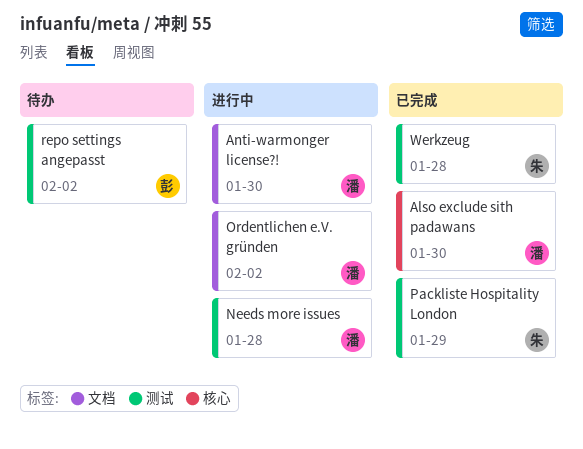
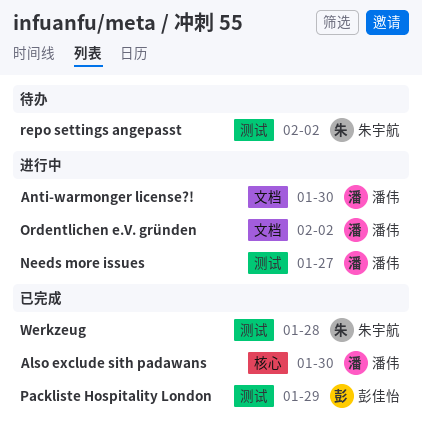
Needs more issues, due: Jan 28 -> Jan 27
Packliste Hospitality London, owner: 朱宇航 -> 彭佳怡
repo settings angepasst, owner: 彭佳怡 -> 朱宇航

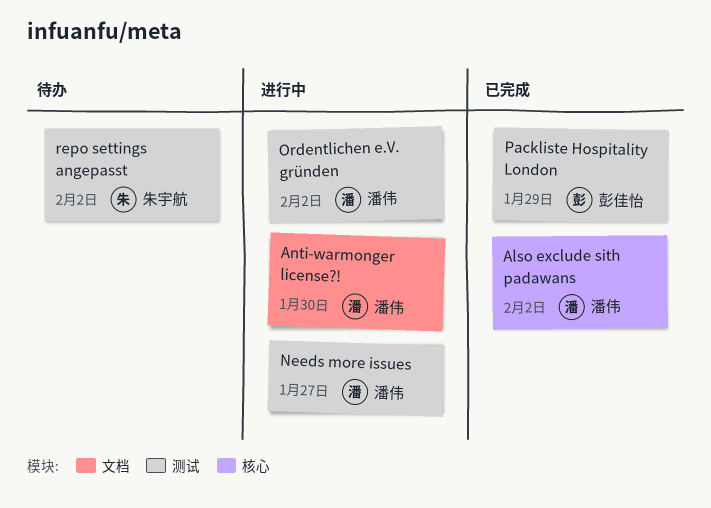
Also exclude sith padawans, due: Jan 30 -> Feb 2
Ordentlichen e.V. gründen, label: 文档 -> 测试
Werkzeug: present -> none

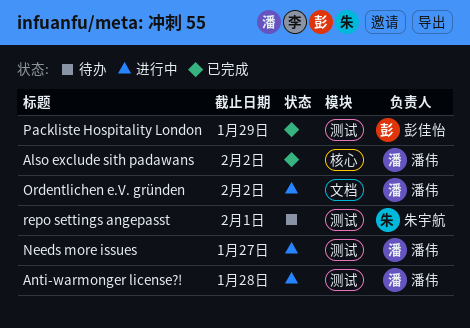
Anti-warmonger license?!, label: 文档 -> 测试
Anti-warmonger license?!, due: Jan 30 -> Jan 28
Ordentlichen e.V. gründen, label: 测试 -> 文档
repo settings angepasst, due: Feb 2 -> Feb 1

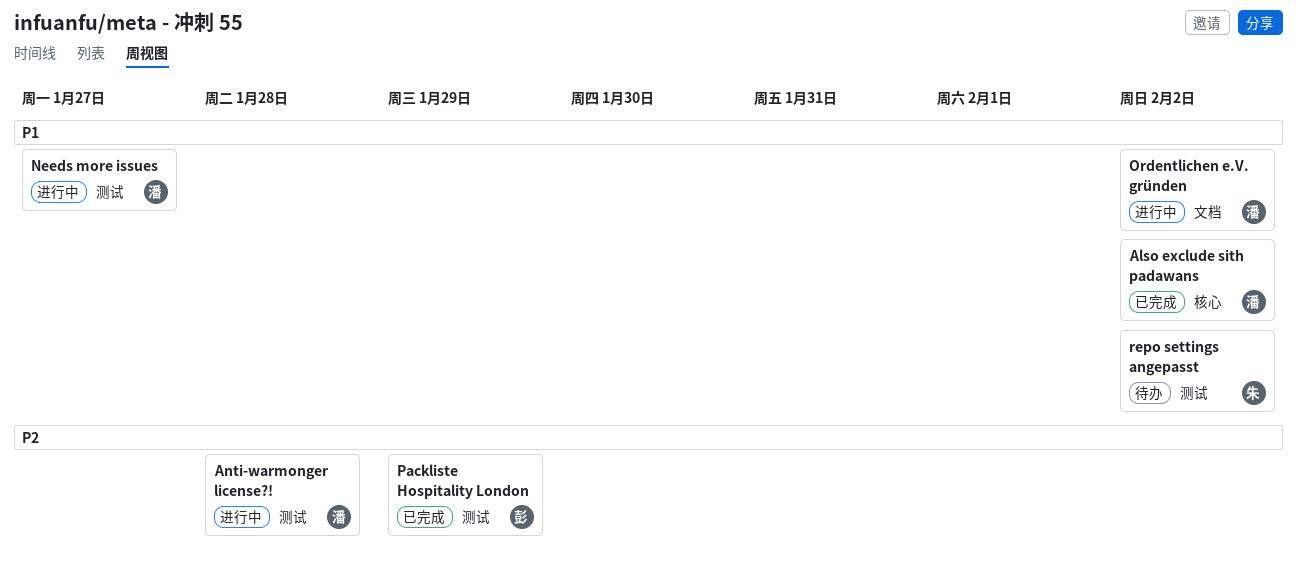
repo settings angepasst, due: Feb 1 -> Feb 2

